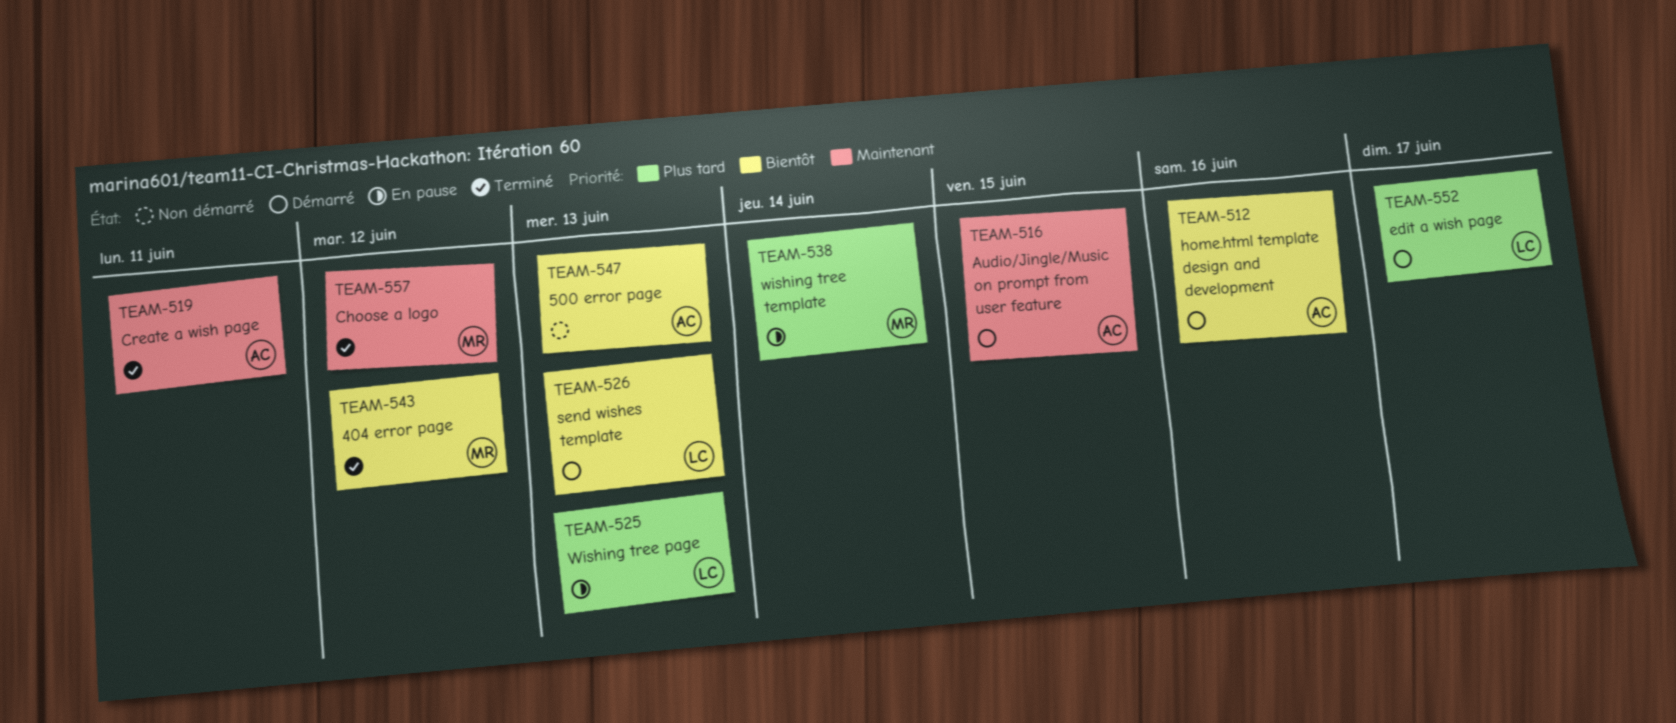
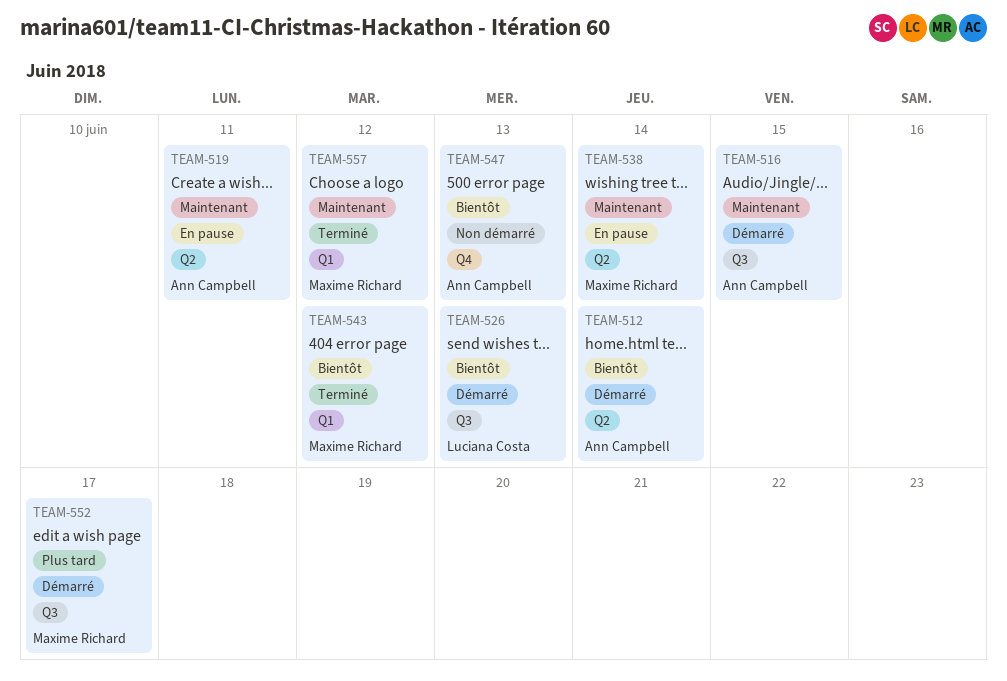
TEAM-512, due: Jun 16 -> Jun 14
TEAM-519, status: Terminé -> En pause
TEAM-525: present -> none
TEAM-538, priority: Plus tard -> Maintenant
TEAM-552, owner: Luciana Costa -> Maxime Richard

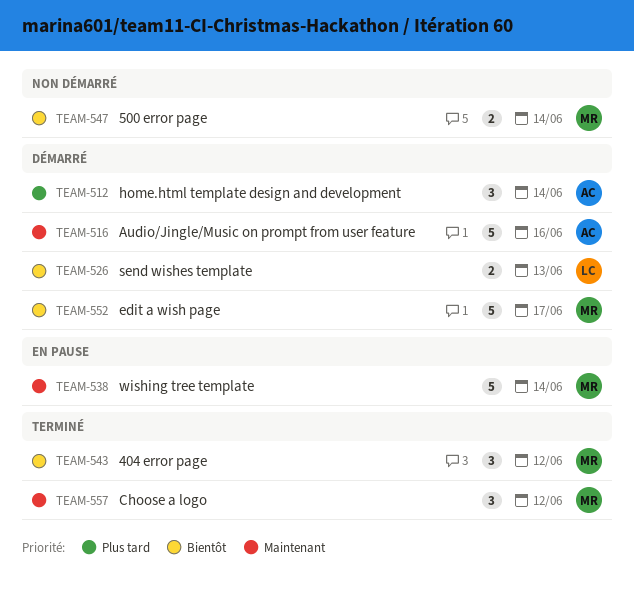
TEAM-512, priority: Bientôt -> Plus tard
TEAM-516, due: Jun 15 -> Jun 16
TEAM-519: present -> none
TEAM-547, owner: Ann Campbell -> Maxime Richard
TEAM-547, due: Jun 13 -> Jun 14
TEAM-552, priority: Plus tard -> Bientôt

